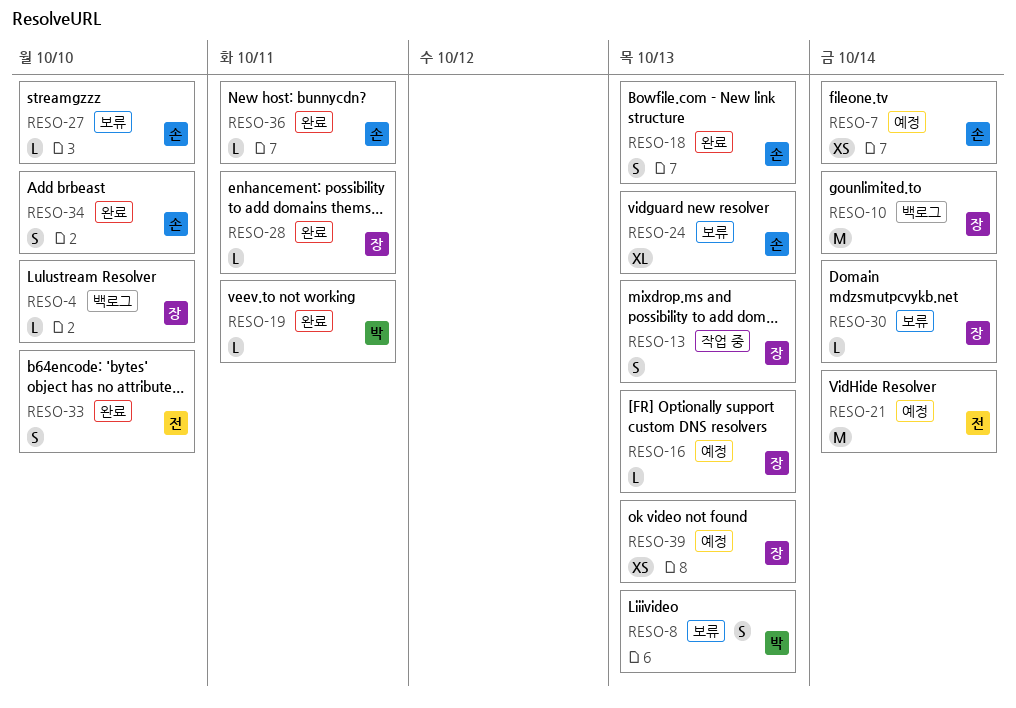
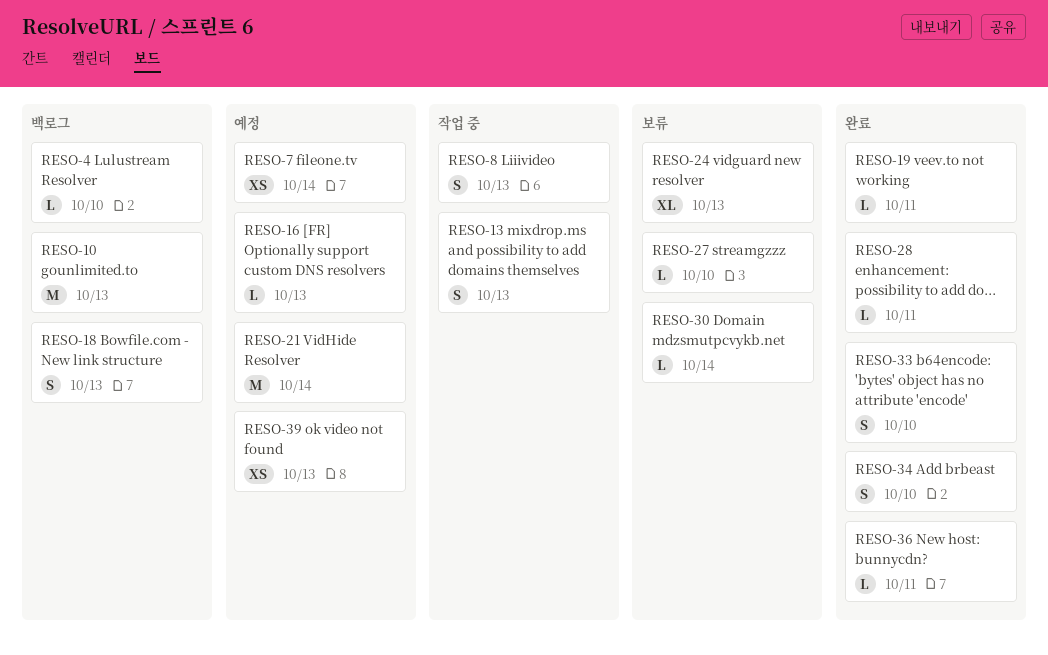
RESO-8, status: 보류 -> 작업 중
RESO-10, due: Oct 14 -> Oct 13
RESO-18, status: 완료 -> 백로그

